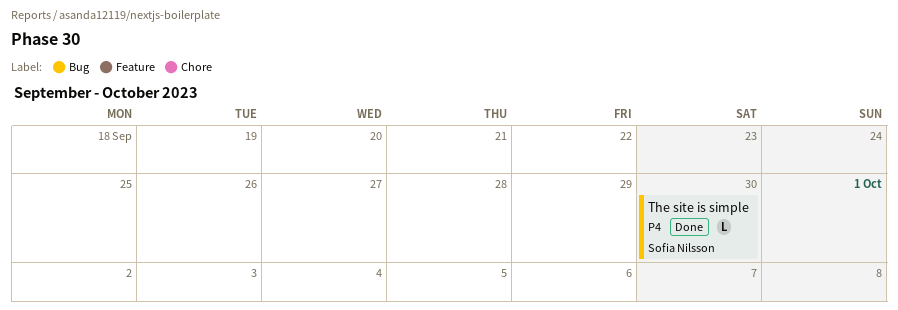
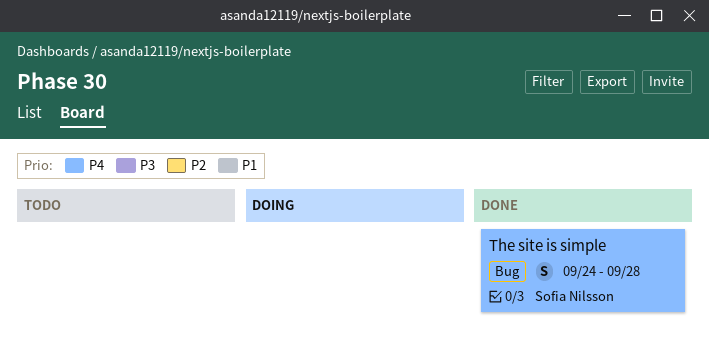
The site is simple, estimate: L -> S
The site is simple, due: Sep 30 -> Sep 28

